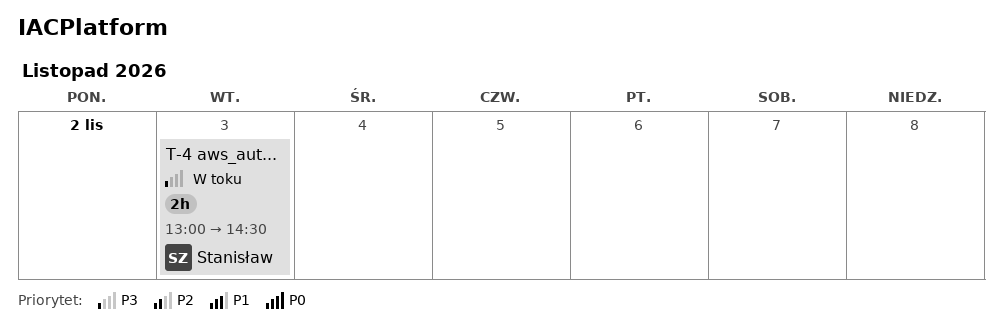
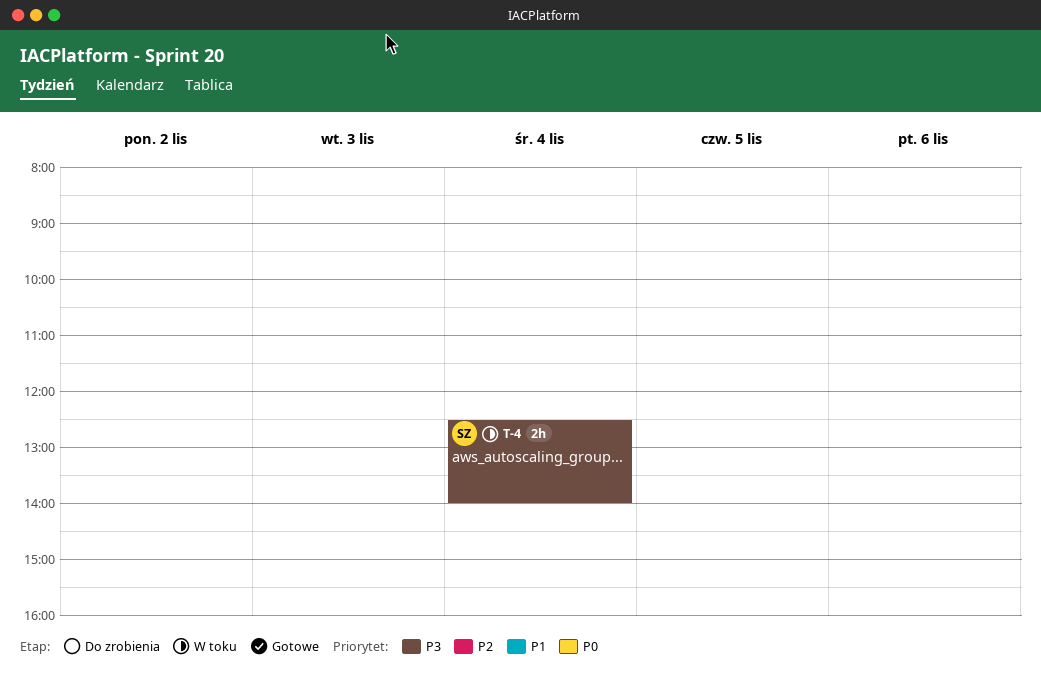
T-4, day: Nov 3 -> Nov 4
T-4, begins: 13:00 -> 12:30
T-4, ends: 14:30 -> 14:00

